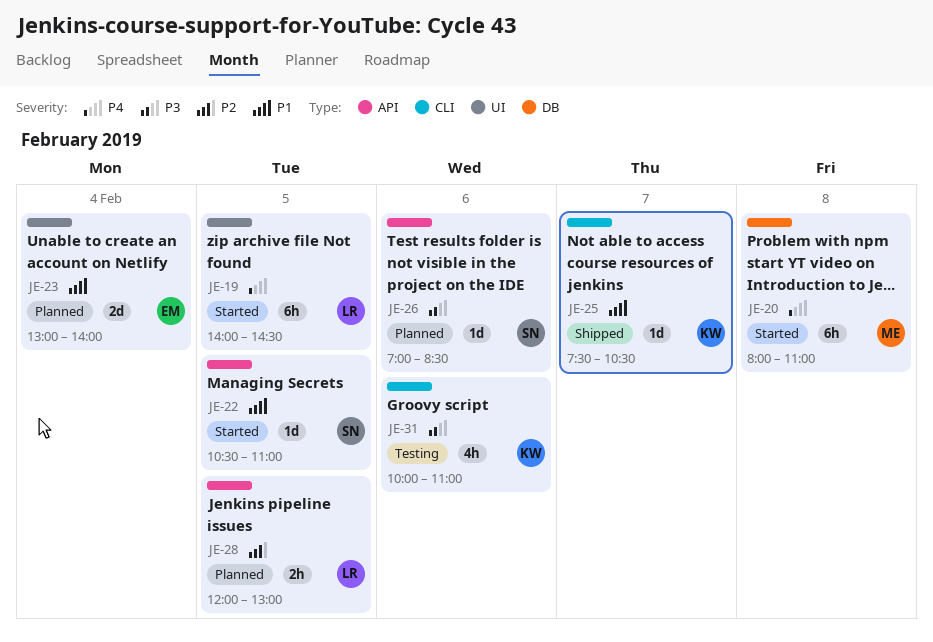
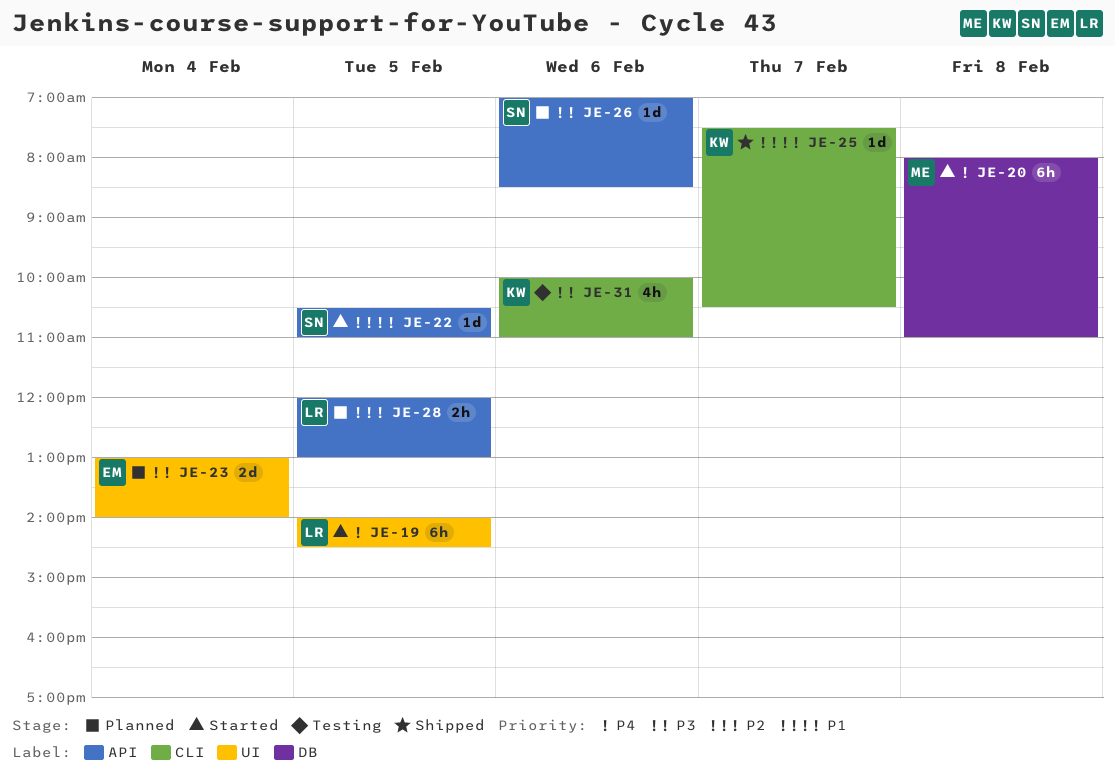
JE-23, priority: P1 -> P3

